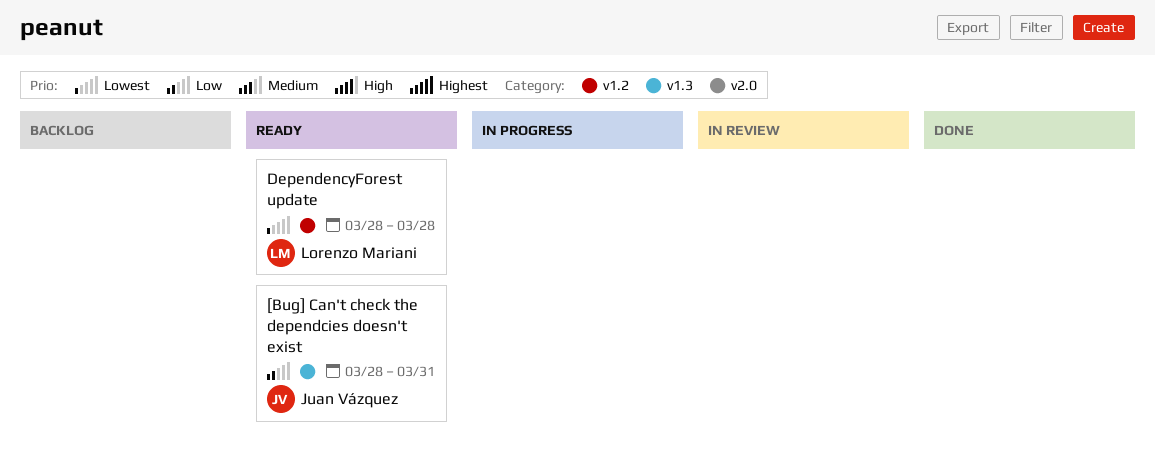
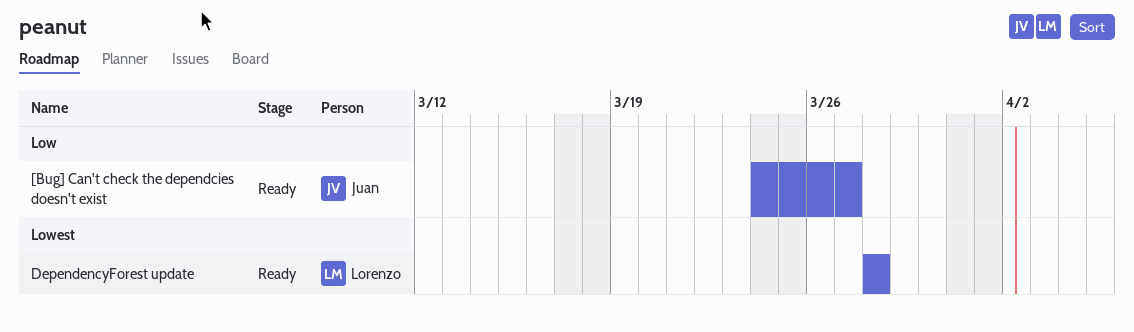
[Bug] Can't check the dependcies doesn't exist, start: Mar 28 -> Mar 24
[Bug] Can't check the dependcies doesn't exist, due: Mar 31 -> Mar 27

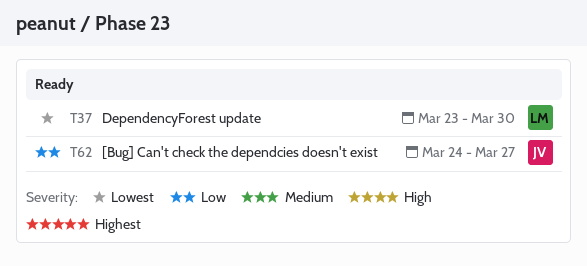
DependencyForest update, start: Mar 28 -> Mar 23
DependencyForest update, due: Mar 28 -> Mar 30

